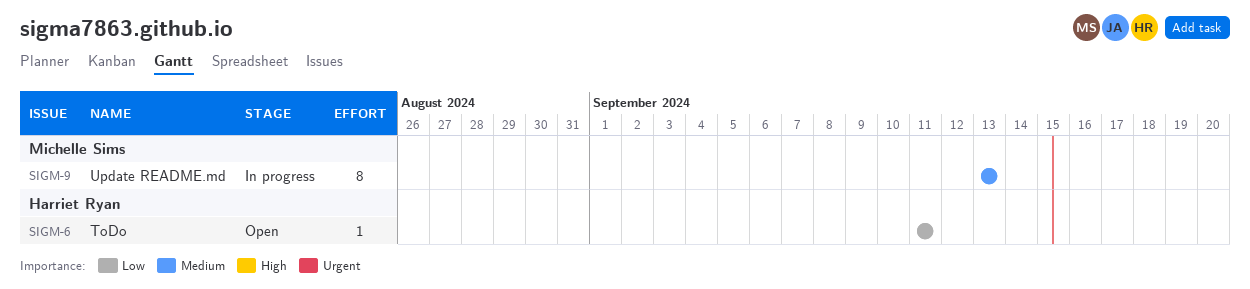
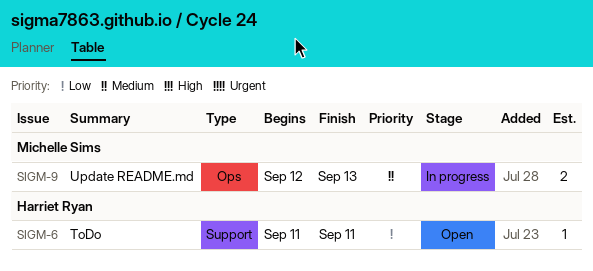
SIGM-9, estimate: 8 -> 2
SIGM-9, start: Sep 13 -> Sep 12

